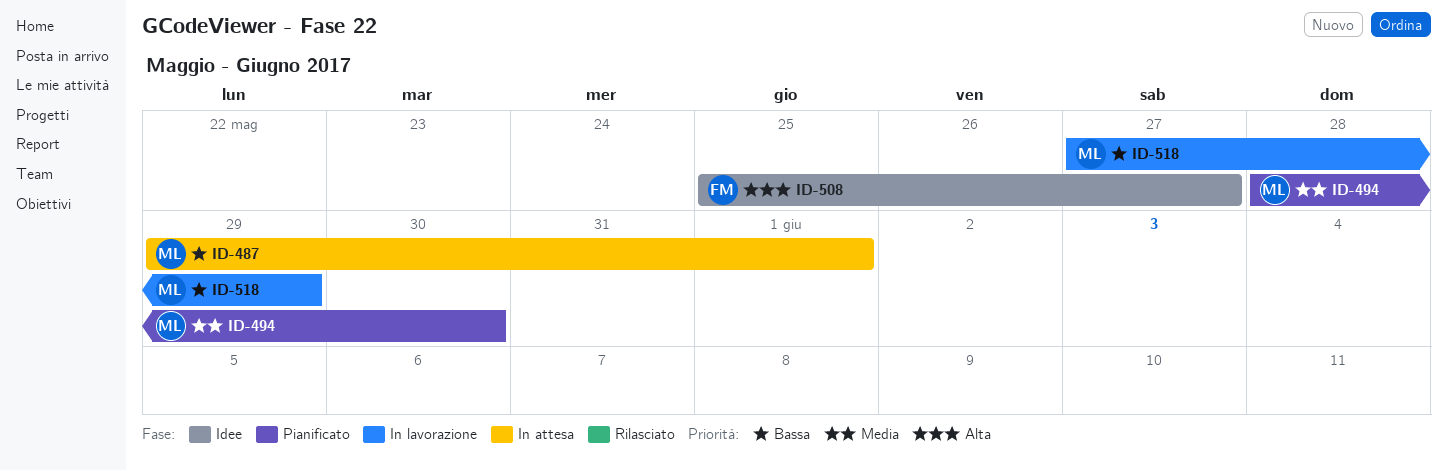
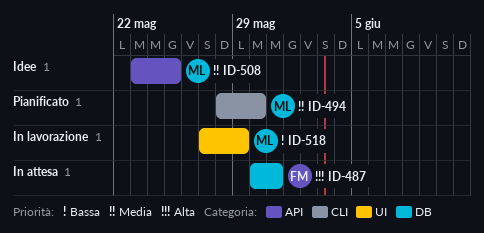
ID-487, owner: ML -> FM
ID-487, priority: Bassa -> Alta
ID-487, start: May 29 -> May 30
ID-487, due: Jun 1 -> May 31
ID-508, owner: FM -> ML
ID-508, priority: Alta -> Media
ID-508, start: May 25 -> May 23
ID-508, due: May 27 -> May 25

